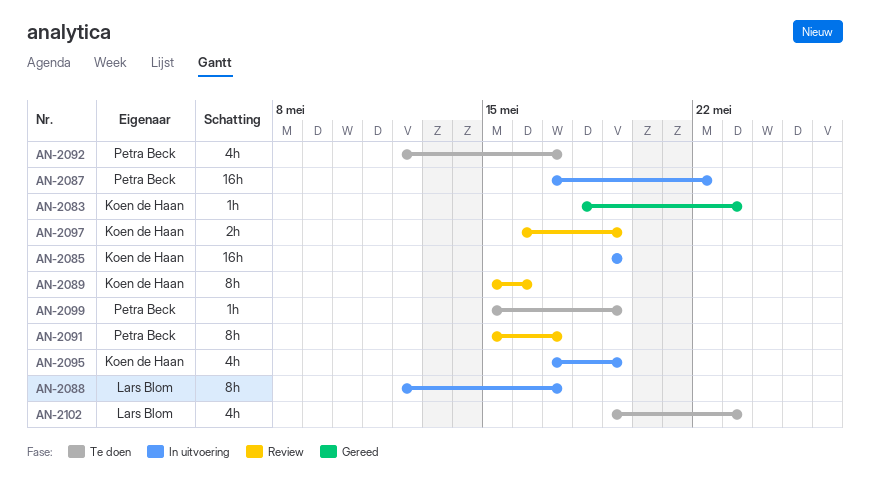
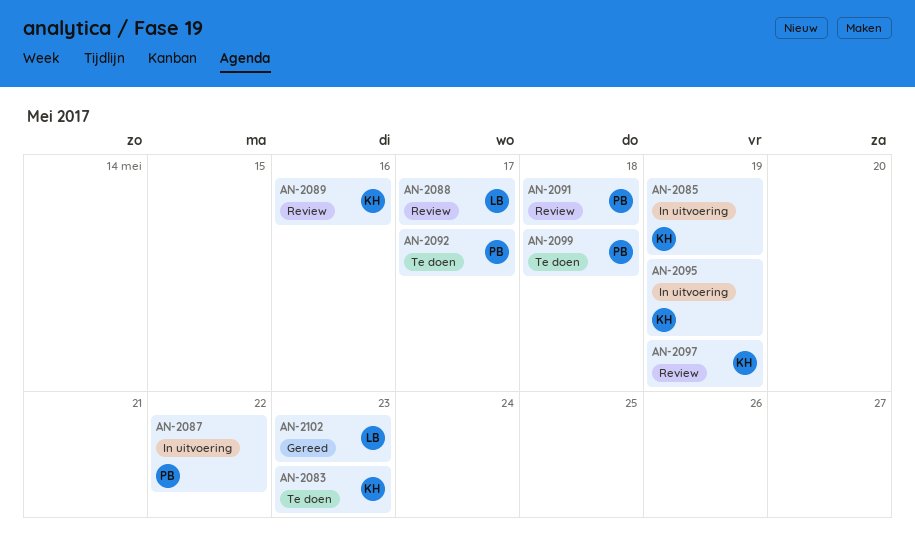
AN-2083, status: Gereed -> Te doen
AN-2088, status: In uitvoering -> Review
AN-2091, due: May 17 -> May 18
AN-2099, due: May 19 -> May 18
AN-2102, status: Te doen -> Gereed

